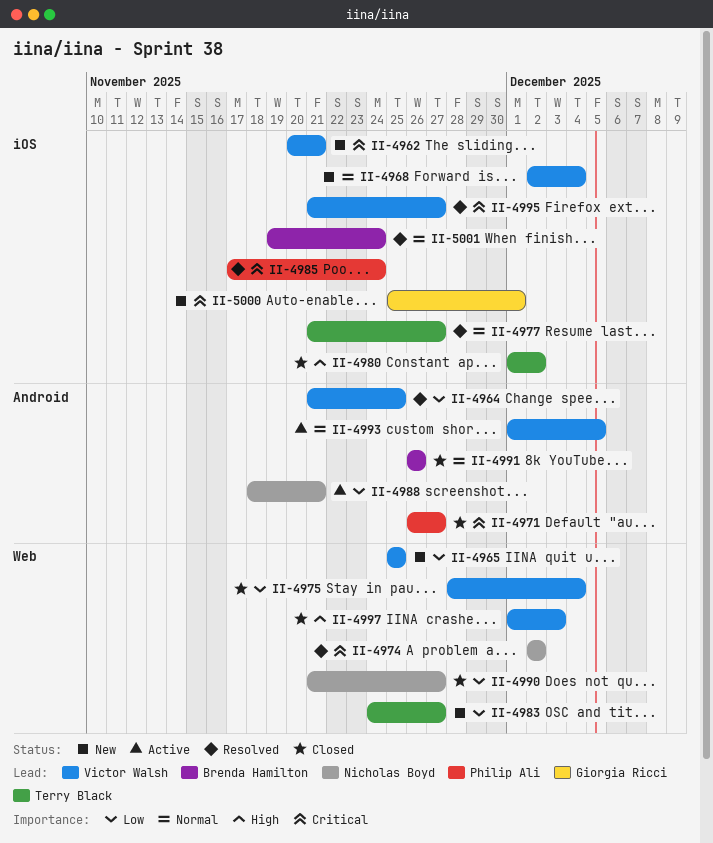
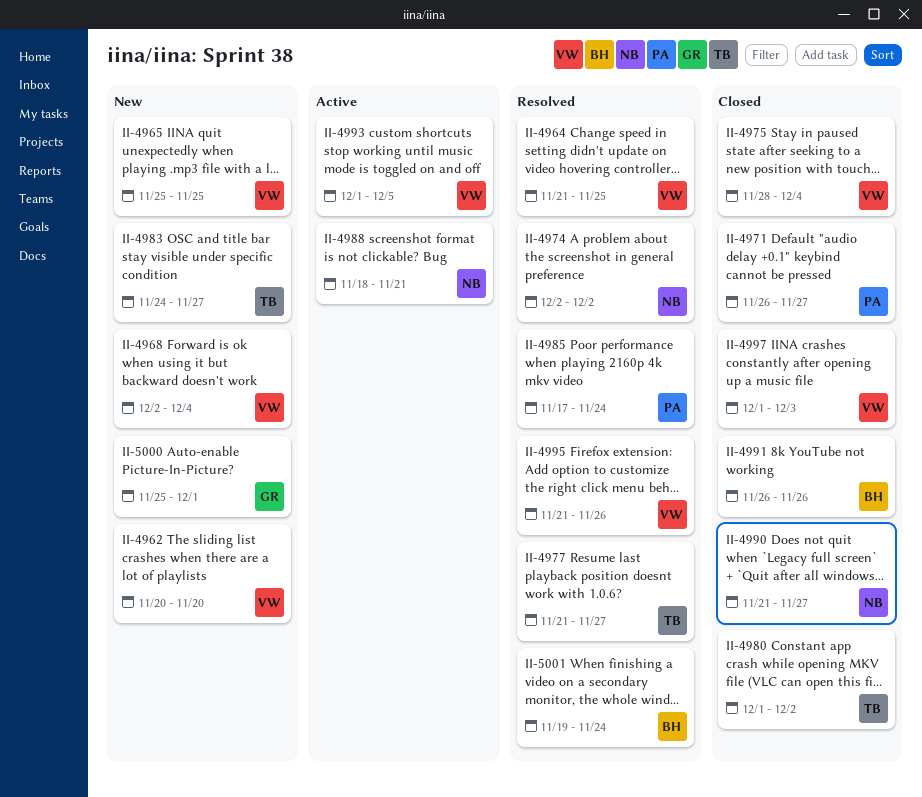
II-4962, due: Nov 21 -> Nov 20
II-4995, due: Nov 27 -> Nov 26

